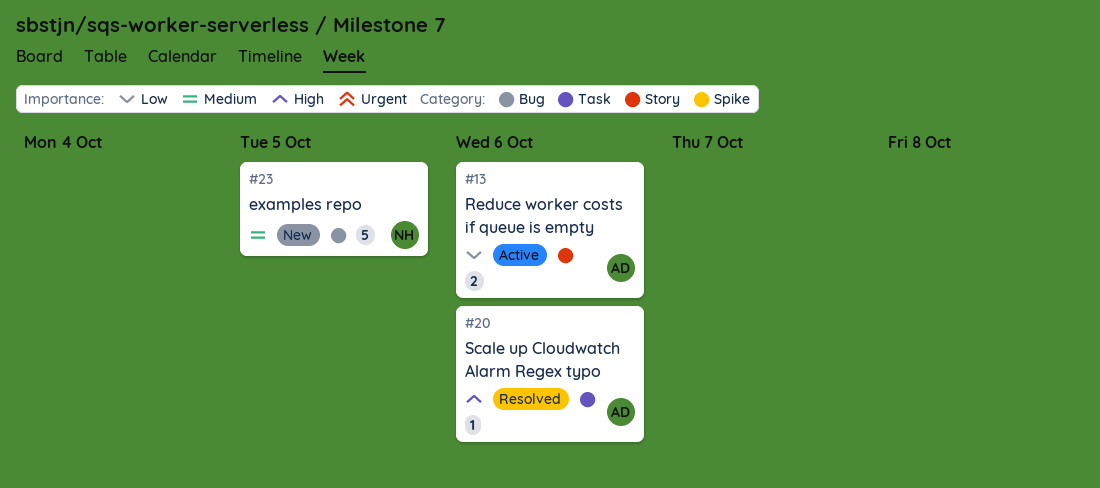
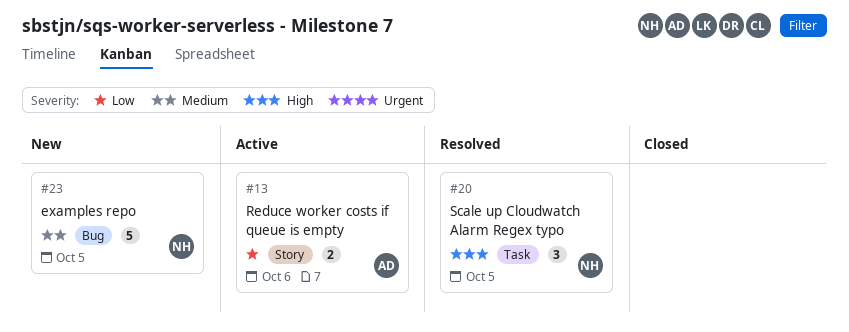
#20, owner: AD -> NH
#20, estimate: 1 -> 3
#20, due: Oct 6 -> Oct 5

